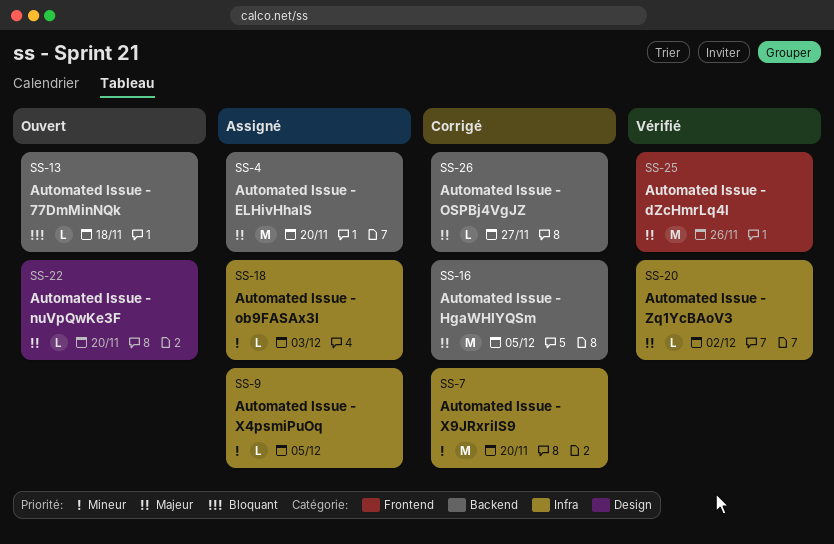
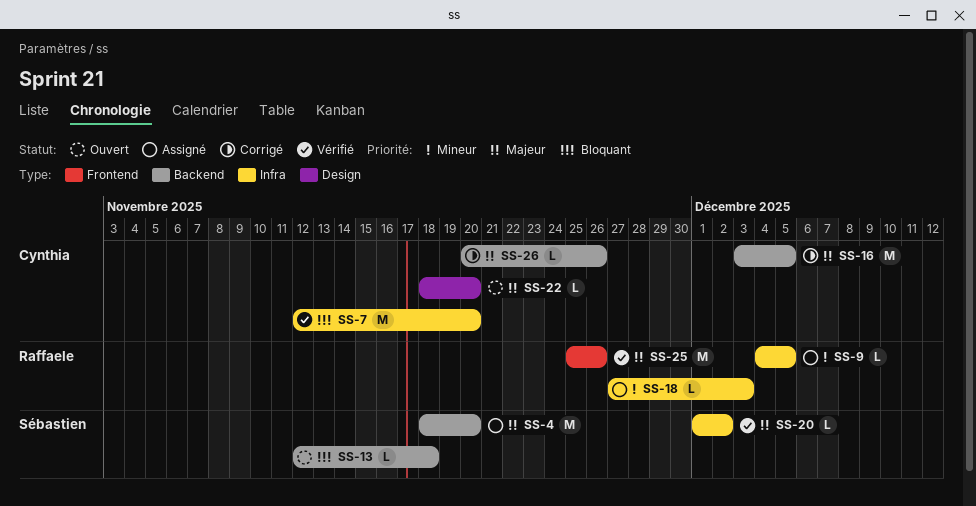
SS-7, status: Corrigé -> Vérifié
SS-7, priority: Mineur -> Bloquant
SS-26, due: Nov 27 -> Nov 26

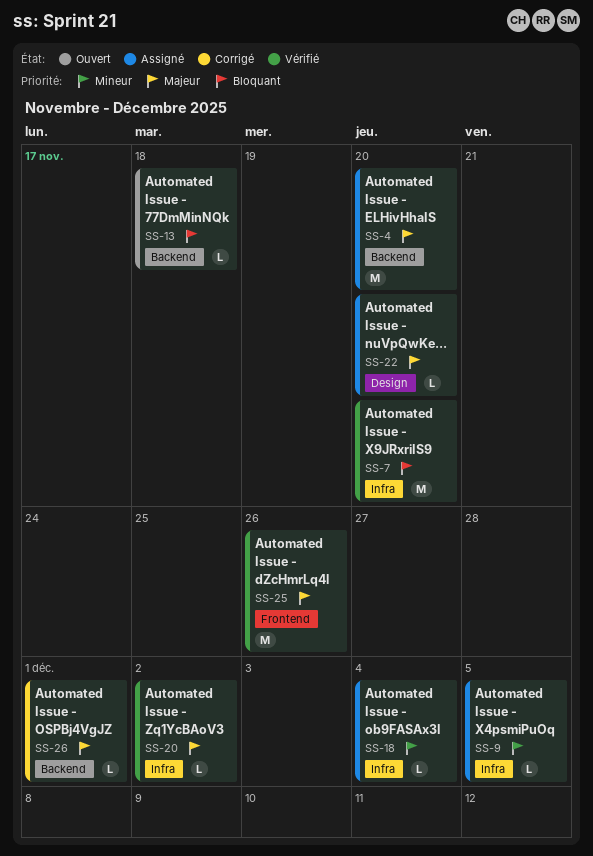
SS-16: present -> none
SS-18, due: Dec 3 -> Dec 4
SS-22, status: Ouvert -> Assigné
SS-26, due: Nov 26 -> Dec 1

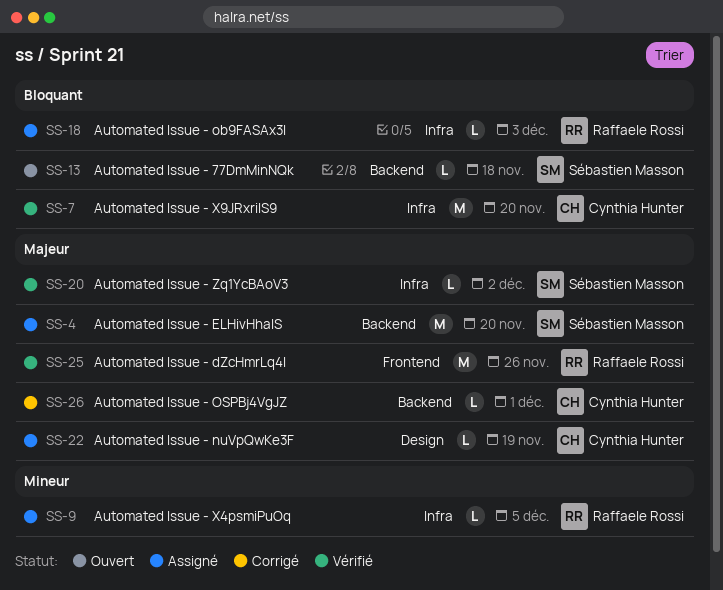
SS-18, priority: Mineur -> Bloquant
SS-18, due: Dec 4 -> Dec 3
SS-22, due: Nov 20 -> Nov 19

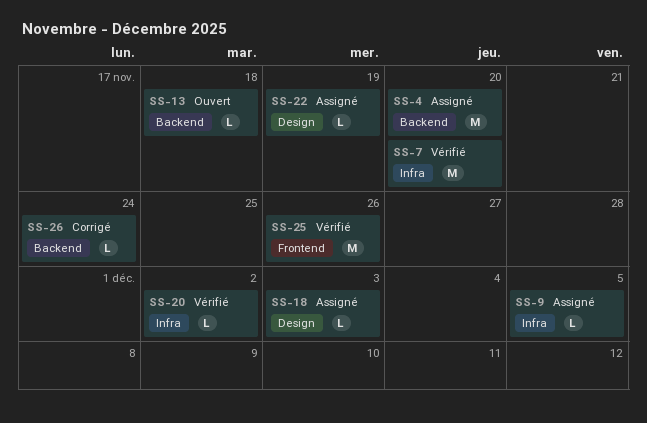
SS-18, label: Infra -> Design
SS-26, due: Dec 1 -> Nov 24

